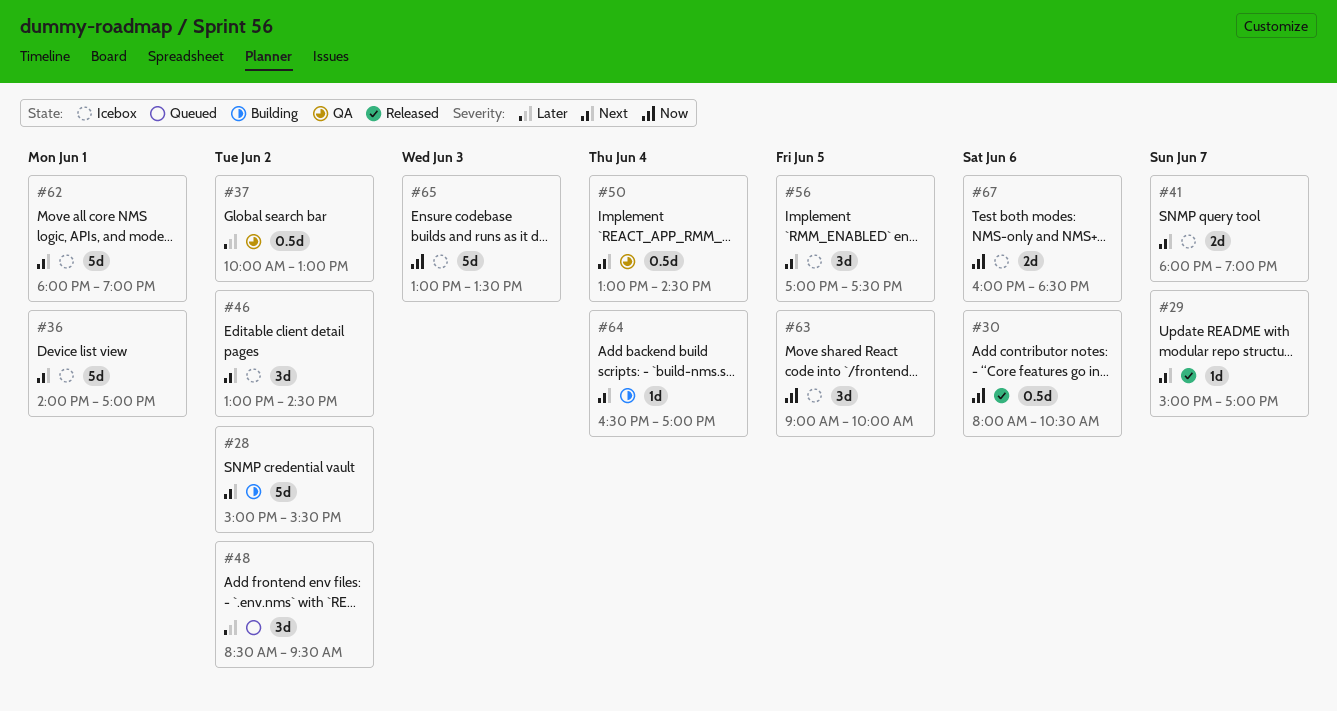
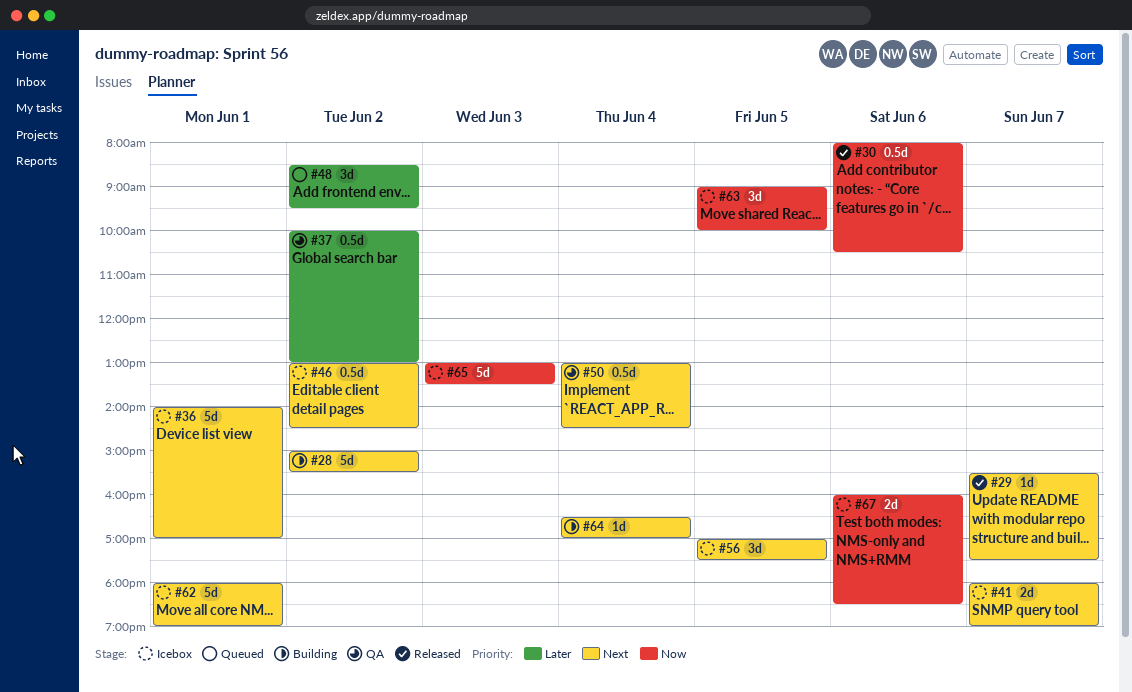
#29, begins: 15:00 -> 15:30
#29, ends: 17:00 -> 17:30
#46, estimate: 3d -> 0.5d

